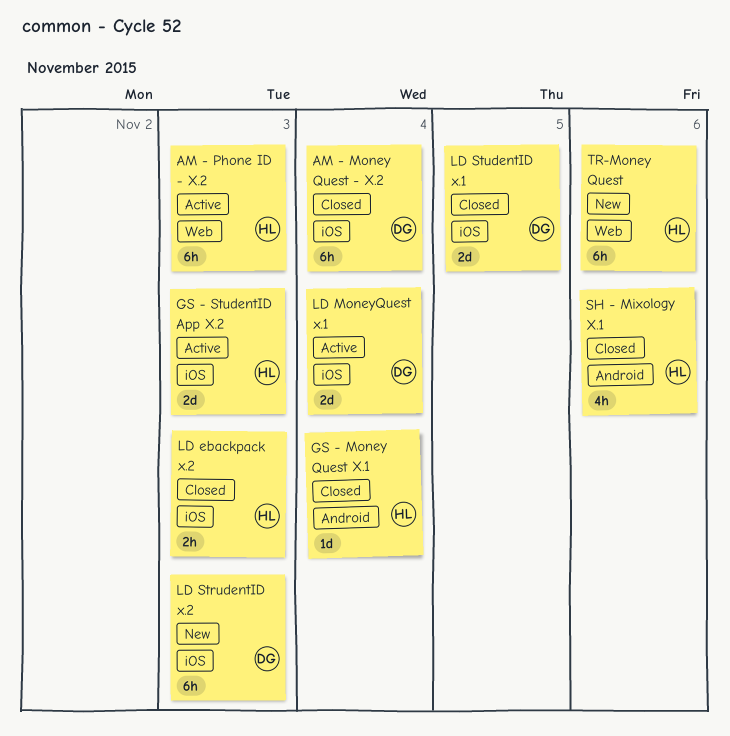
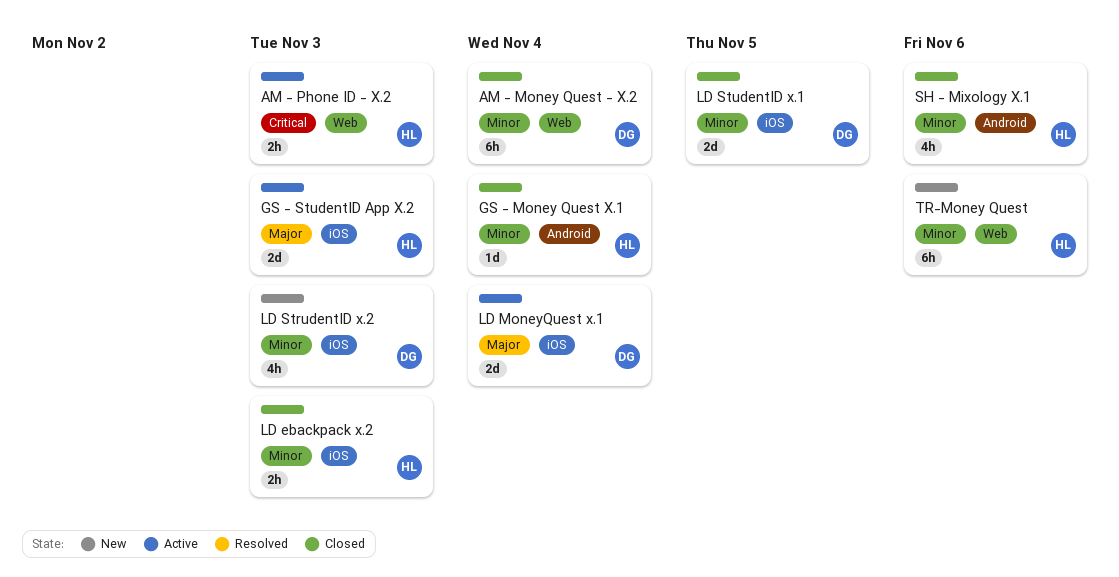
AM - Money Quest - X.2, label: iOS -> Web
AM - Phone ID - X.2, estimate: 6h -> 2h
LD StrudentID x.2, estimate: 6h -> 4h

